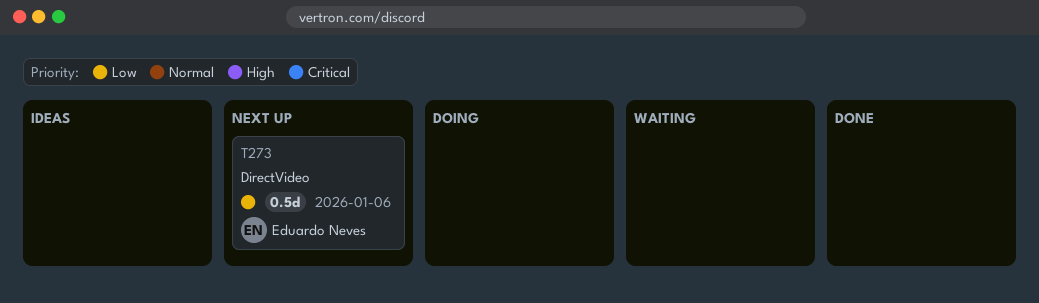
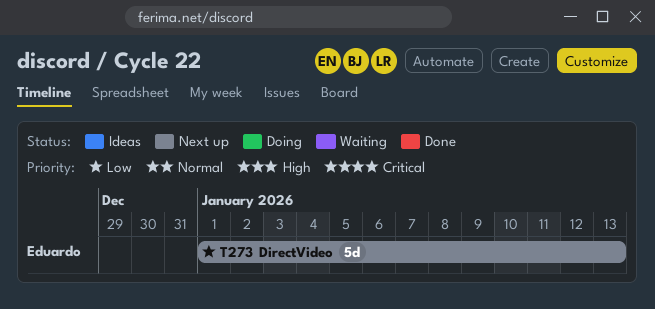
T273, estimate: 0.5d -> 5d
T273, due: Jan 6 -> Jan 13

